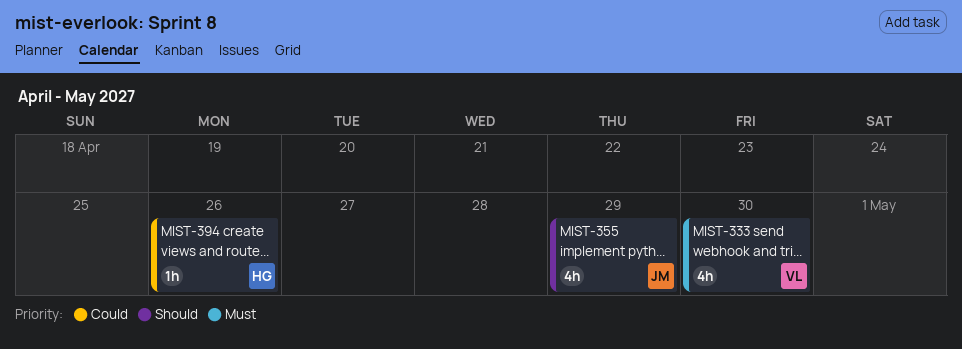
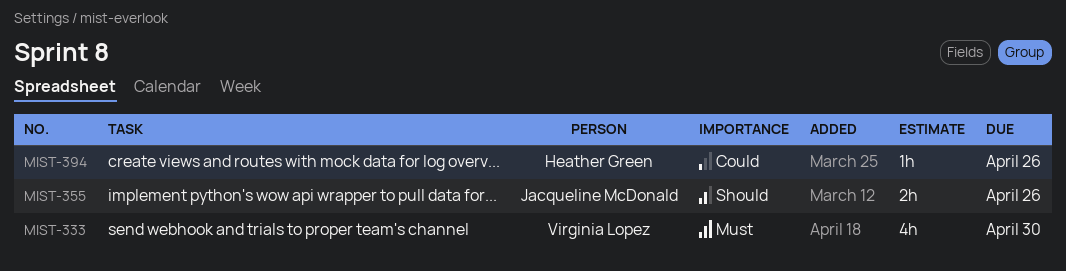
MIST-355, estimate: 4h -> 2h
MIST-355, due: Apr 29 -> Apr 26

